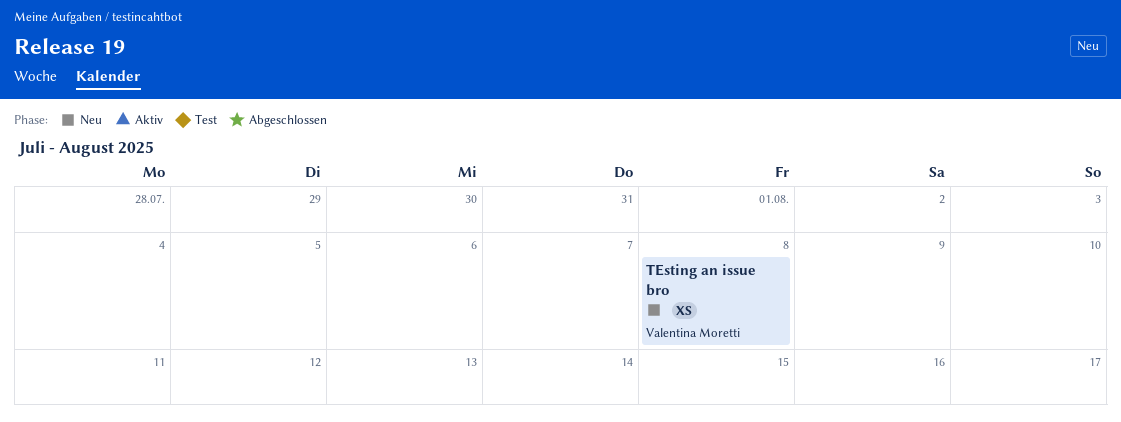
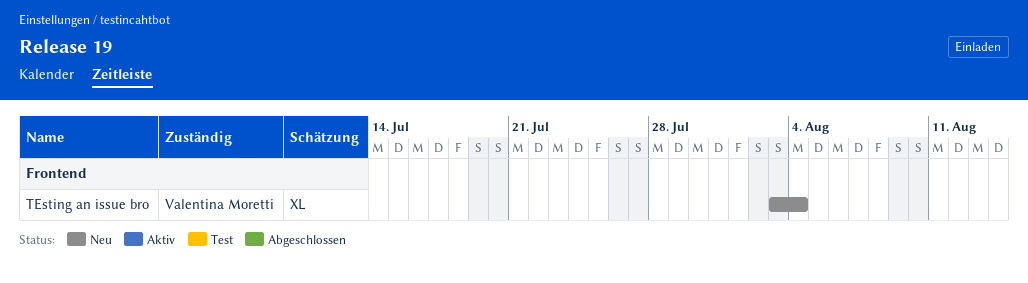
TEsting an issue bro, estimate: XS -> XL
TEsting an issue bro, due: Aug 8 -> Aug 4

